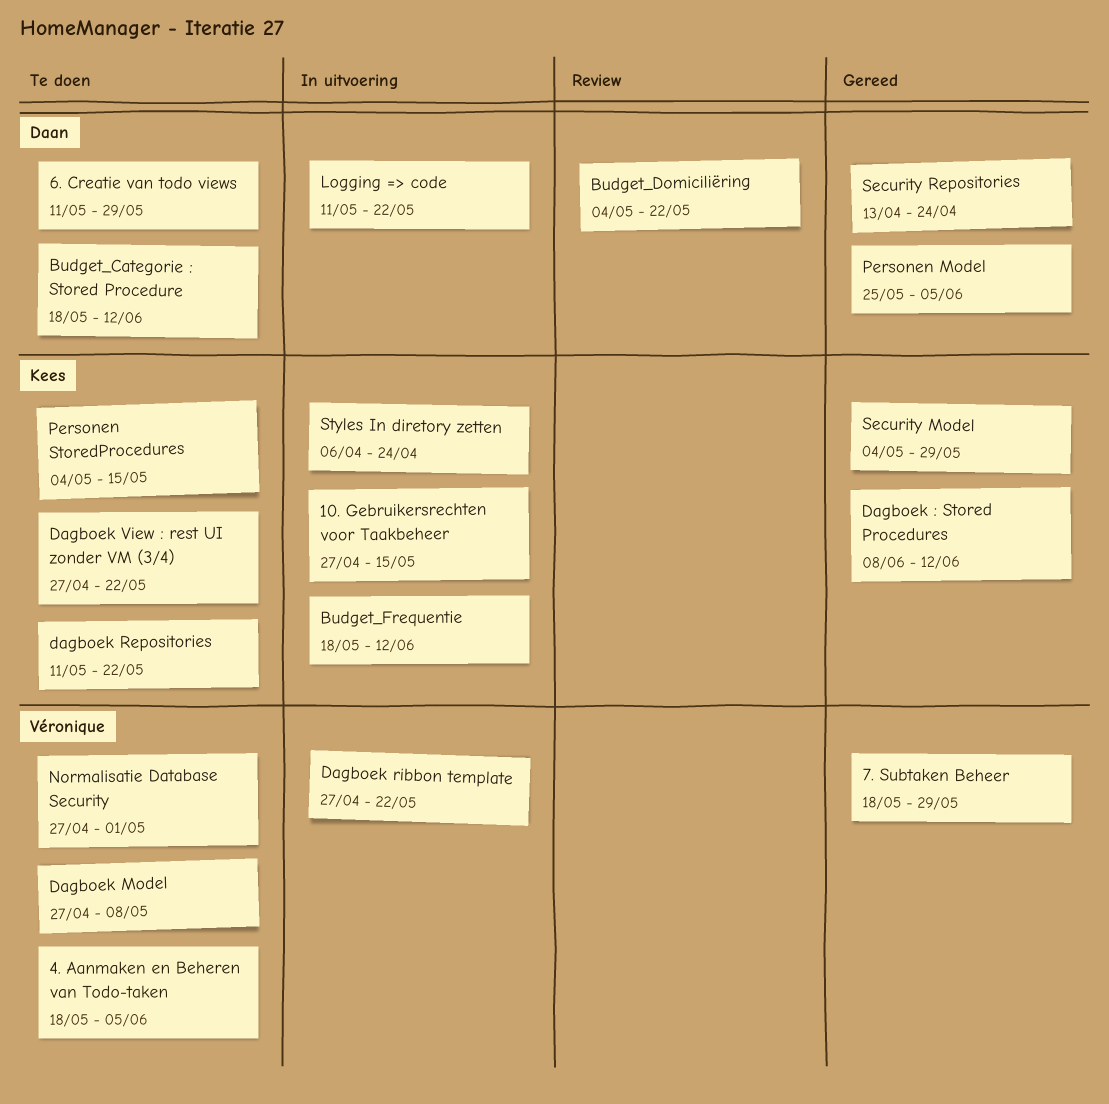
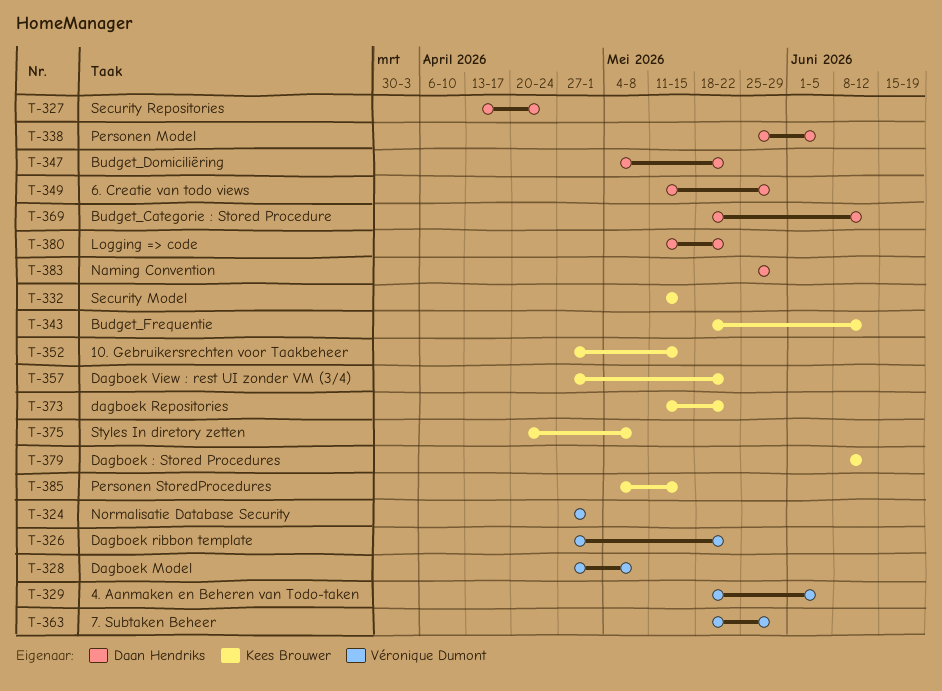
Naming Convention: none -> present
Security Model, start: May 4 -> May 11
Security Model, due: May 29 -> May 15
Styles In diretory zetten, start: Apr 6 -> Apr 20
Styles In diretory zetten, due: Apr 24 -> May 8

